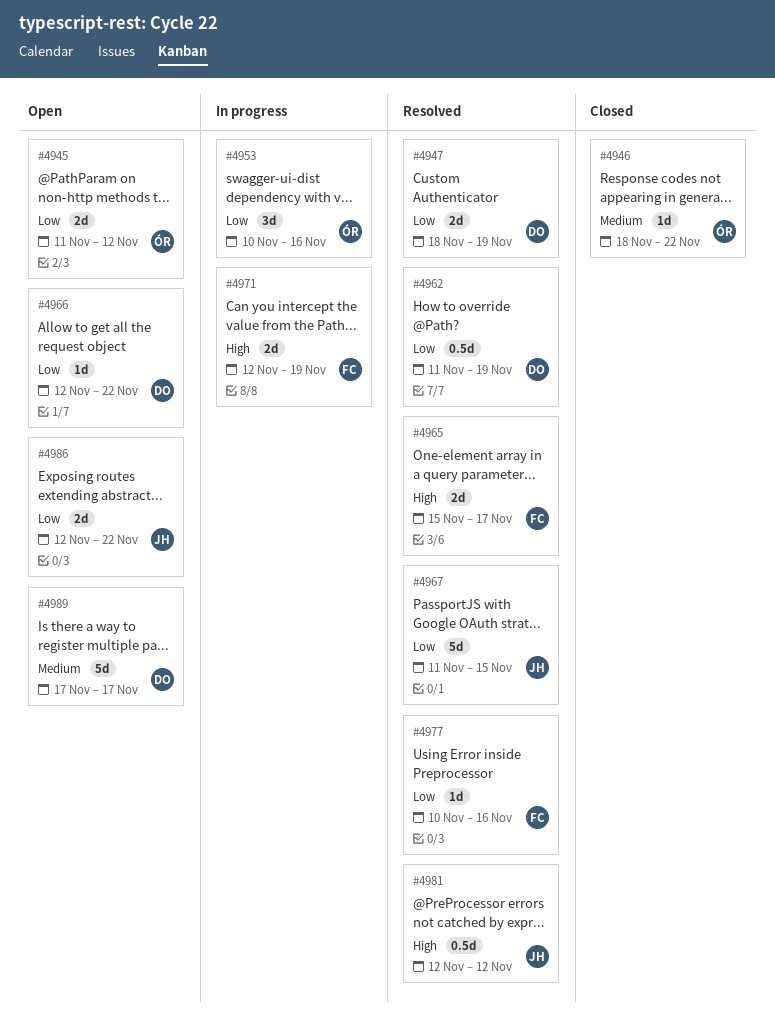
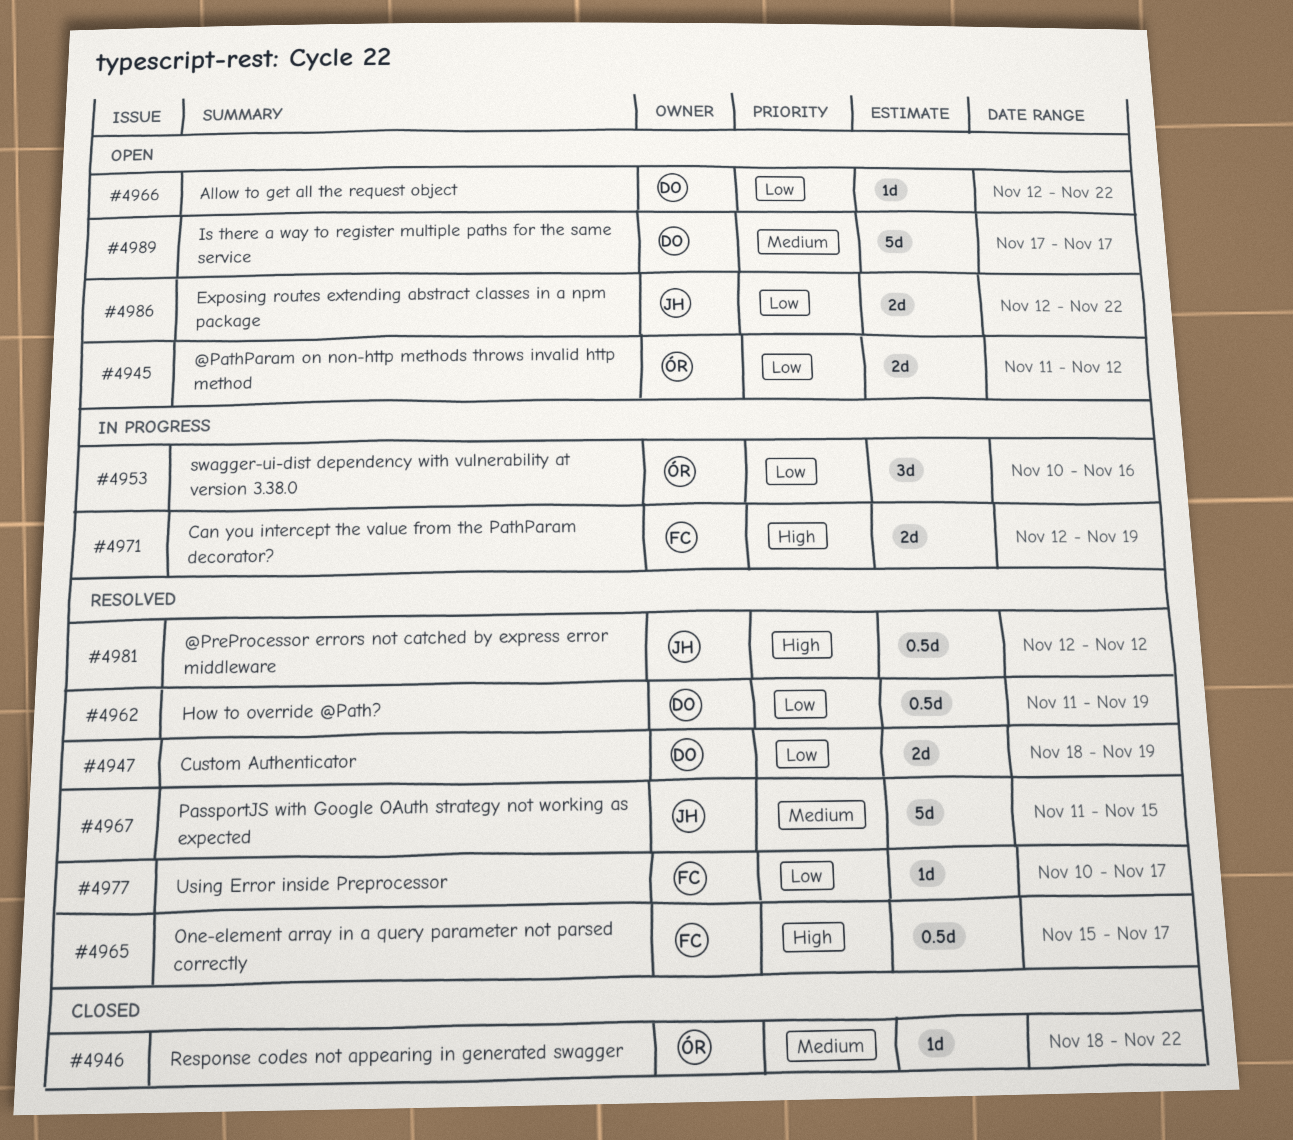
#4965, estimate: 2d -> 0.5d
#4967, priority: Low -> Medium
#4977, due: Nov 16 -> Nov 17

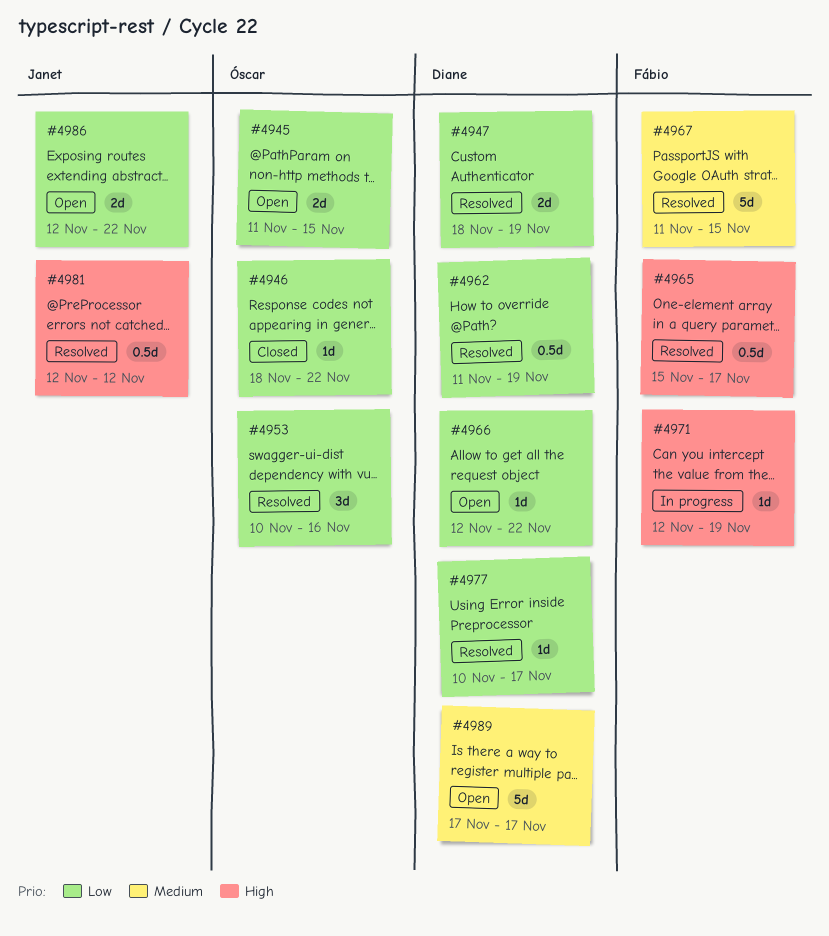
#4945, due: Nov 12 -> Nov 15
#4946, priority: Medium -> Low
#4953, status: In progress -> Resolved
#4967, owner: Janet -> Fábio
#4971, estimate: 2d -> 1d
#4977, owner: Fábio -> Diane

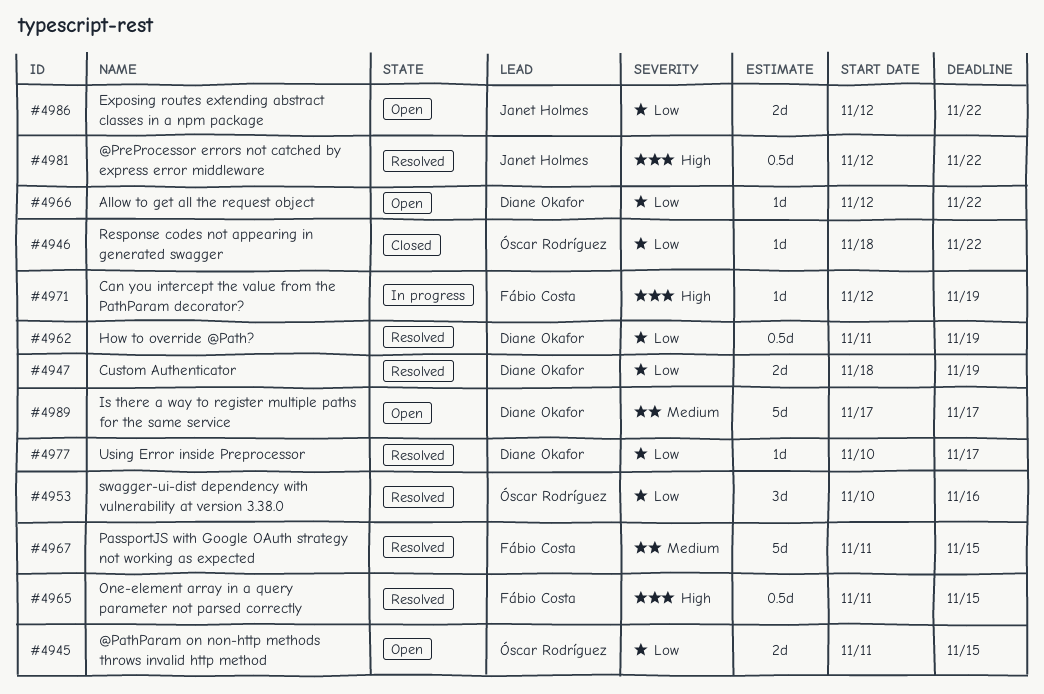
#4965, start: Nov 15 -> Nov 11
#4965, due: Nov 17 -> Nov 15
#4981, due: Nov 12 -> Nov 22

